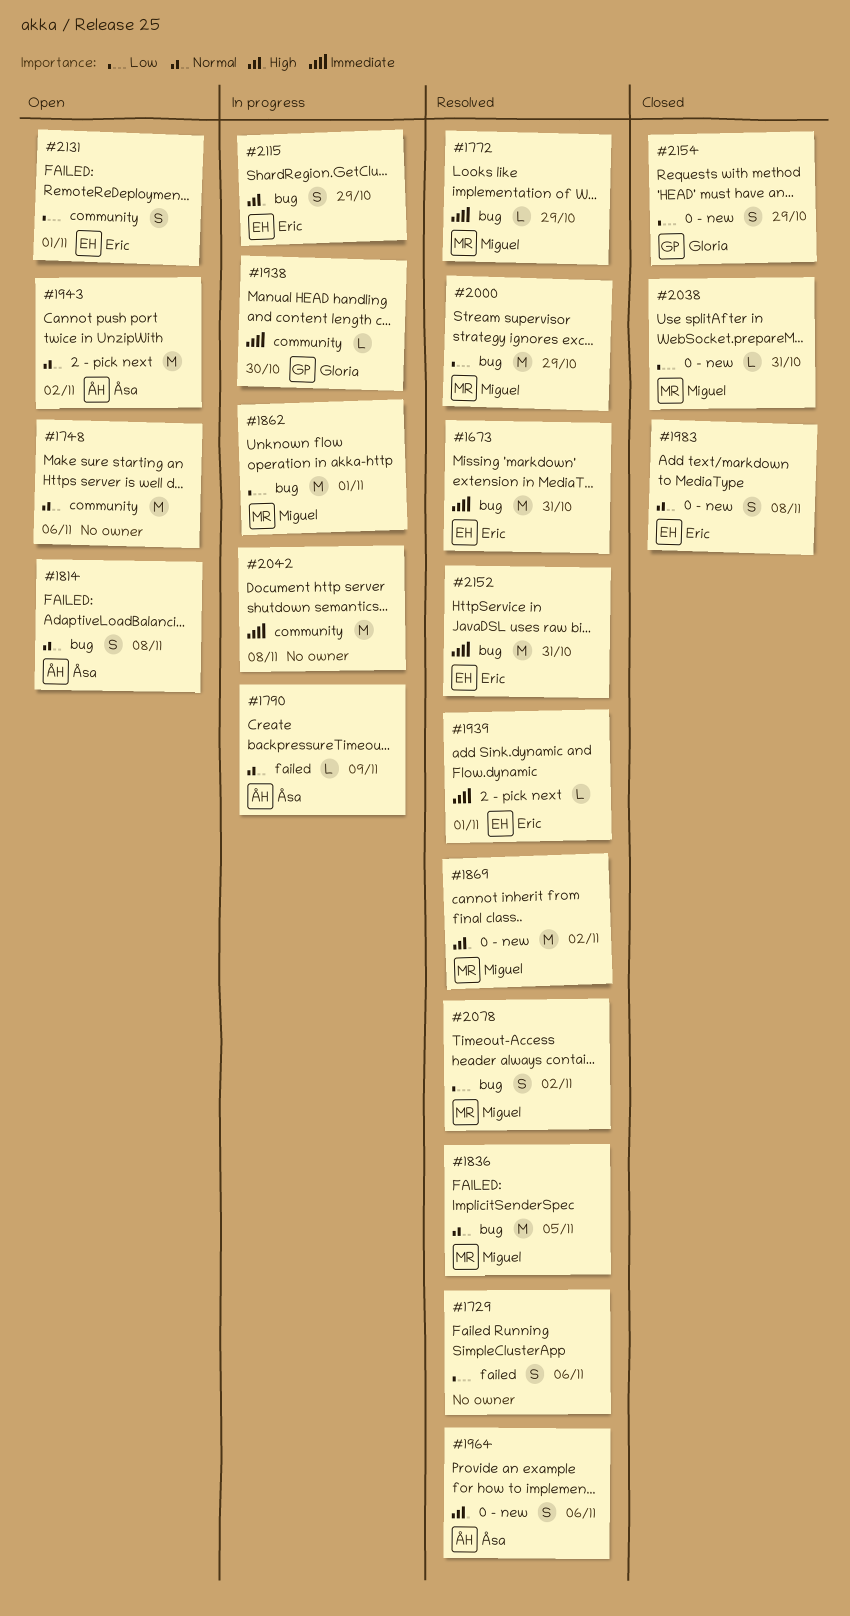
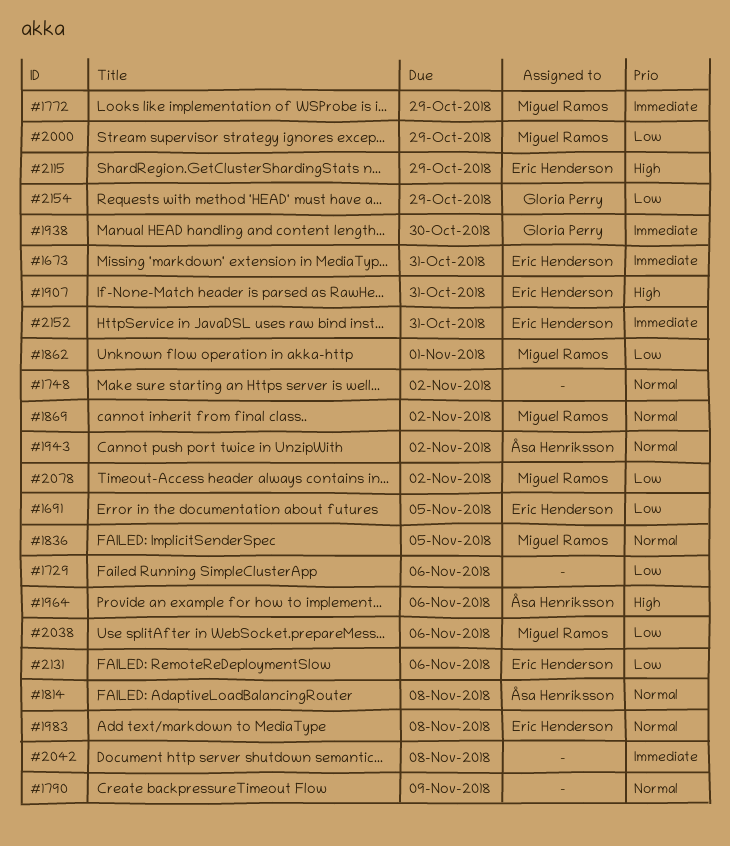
#1691: none -> present
#1748, due: Nov 6 -> Nov 2
#1790, owner: Åsa Henriksson -> none
#1869, priority: High -> Normal
#1907: none -> present
#1939: present -> none
#2038, due: Oct 31 -> Nov 6
#2131, due: Nov 1 -> Nov 6

